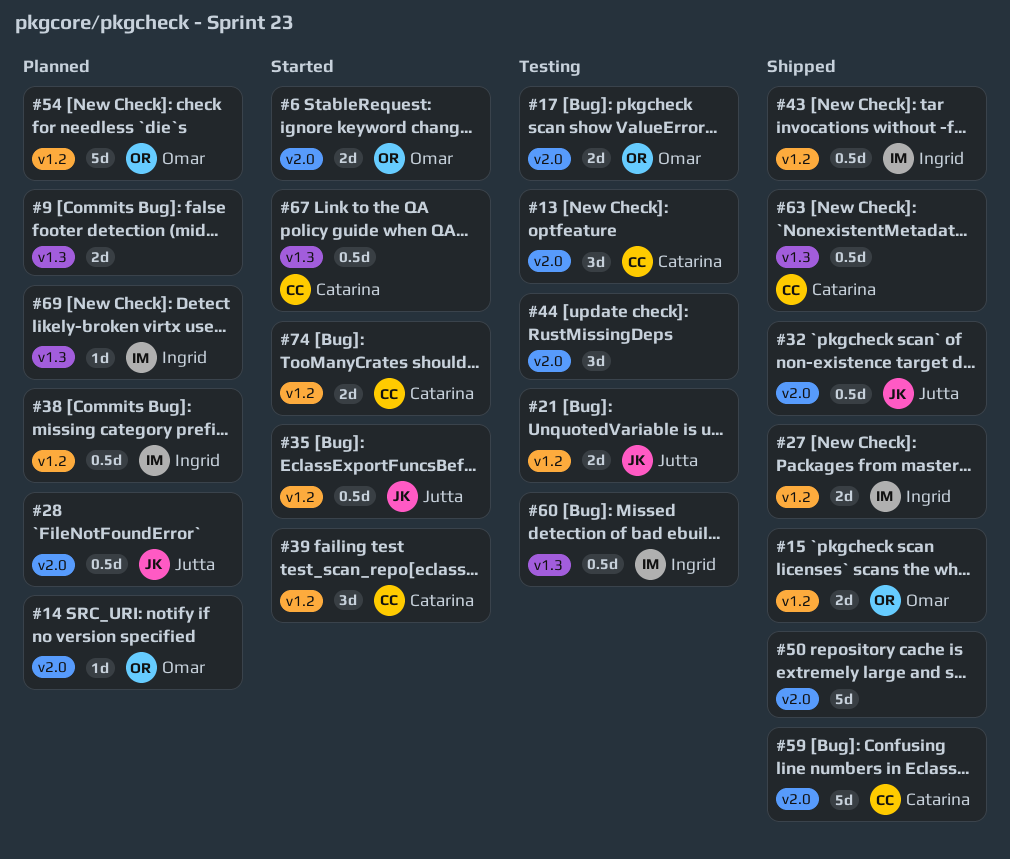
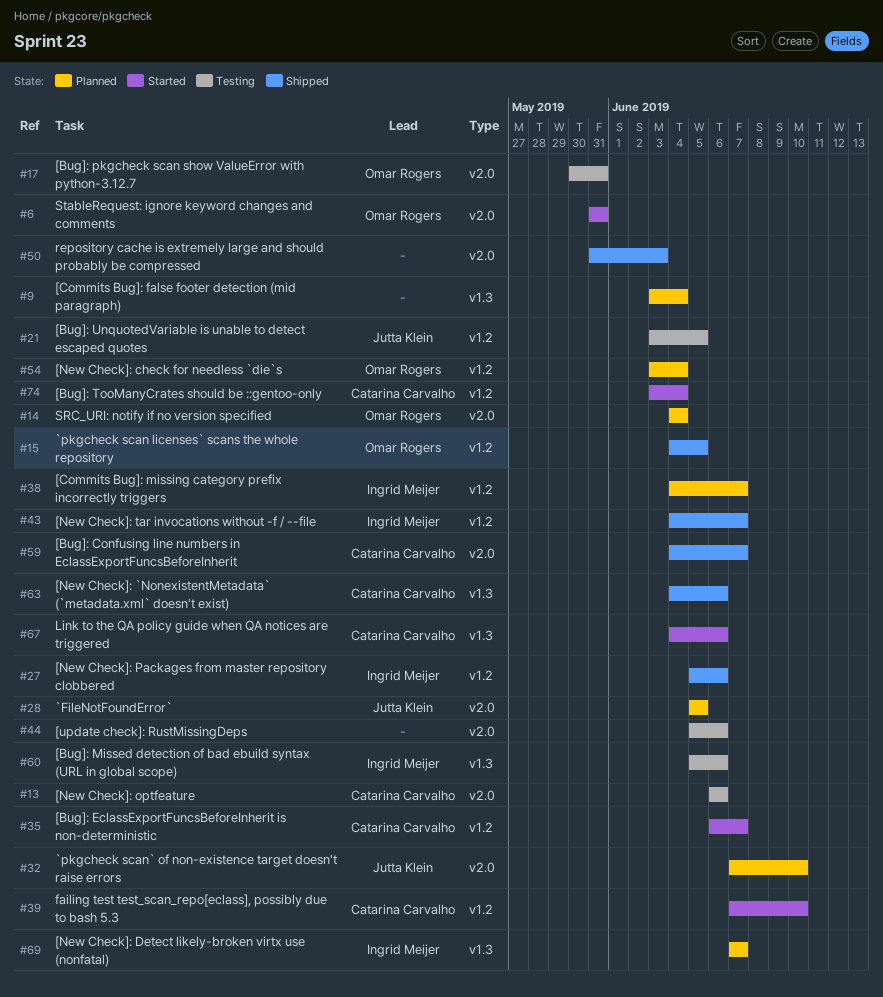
#32, status: Shipped -> Planned
#35, owner: Jutta Klein -> Catarina Carvalho

